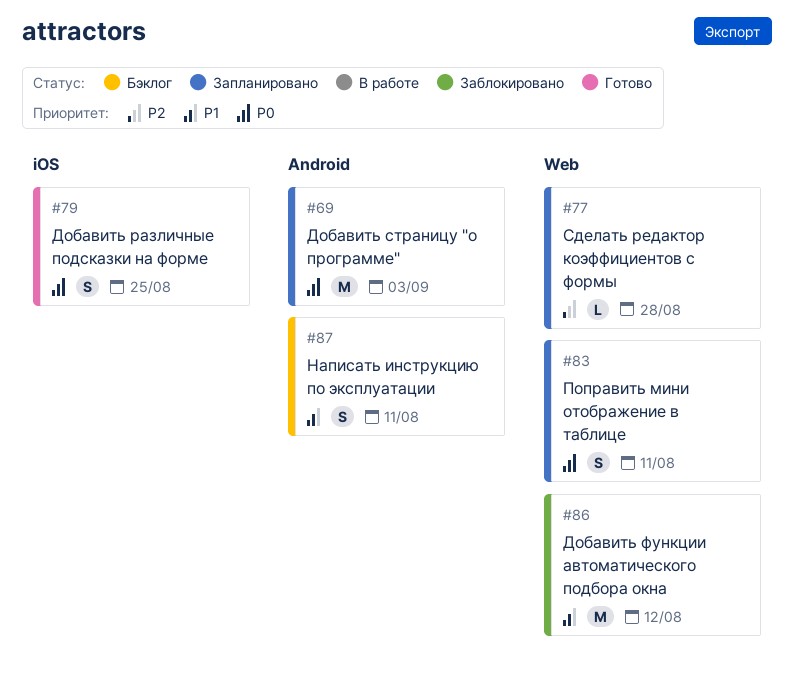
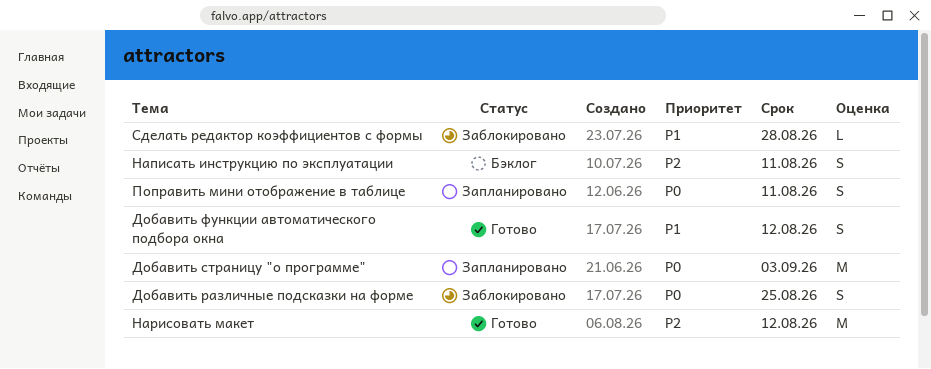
Добавить различные подсказки на форме, status: Готово -> Заблокировано
Добавить функции автоматического подбора окна, status: Заблокировано -> Готово
Добавить функции автоматического подбора окна, estimate: M -> S
Написать инструкцию по эксплуатации, priority: P1 -> P2
Нарисовать макет: none -> present
Сделать редактор коэффициентов с формы, status: Запланировано -> Заблокировано
Сделать редактор коэффициентов с формы, priority: P2 -> P1

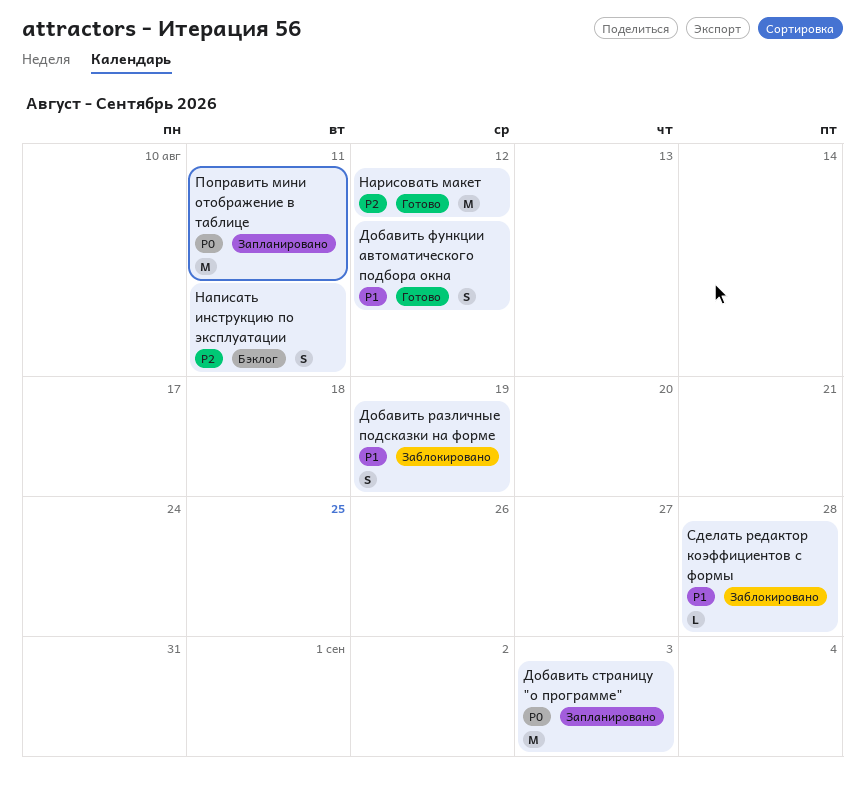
Добавить различные подсказки на форме, priority: P0 -> P1
Добавить различные подсказки на форме, due: Aug 25 -> Aug 19
Поправить мини отображение в таблице, estimate: S -> M

